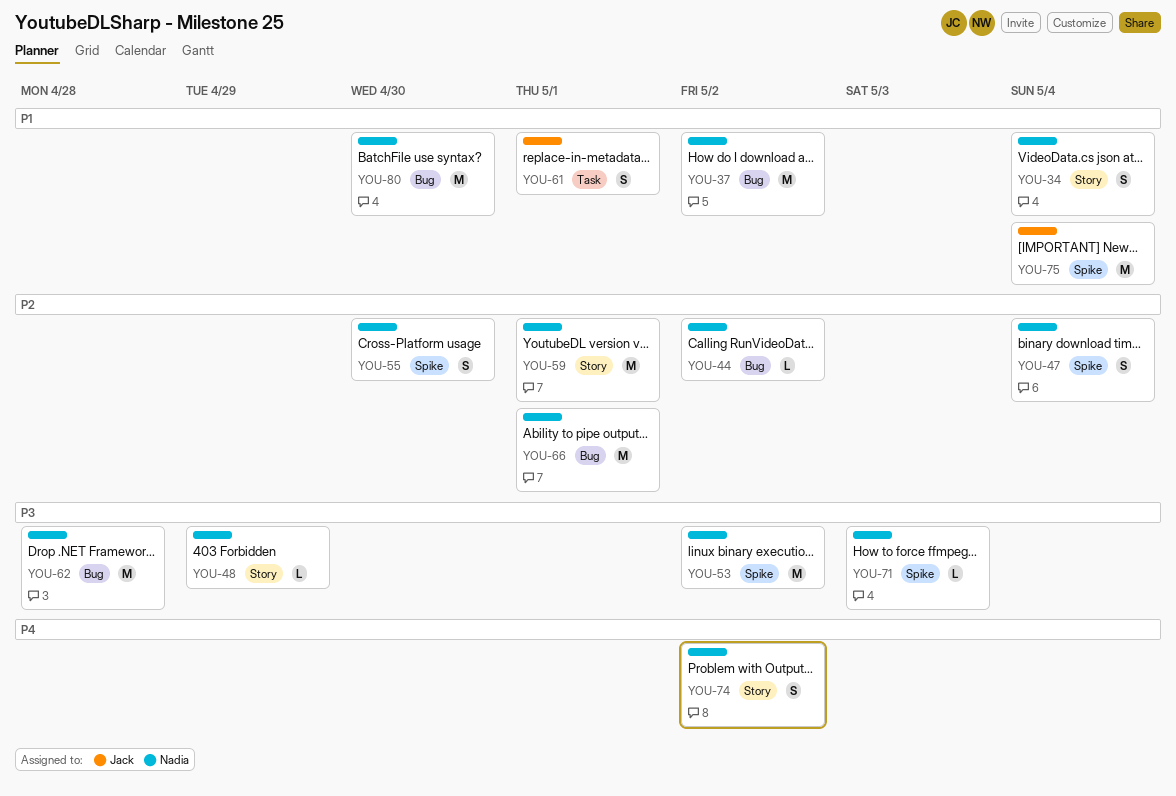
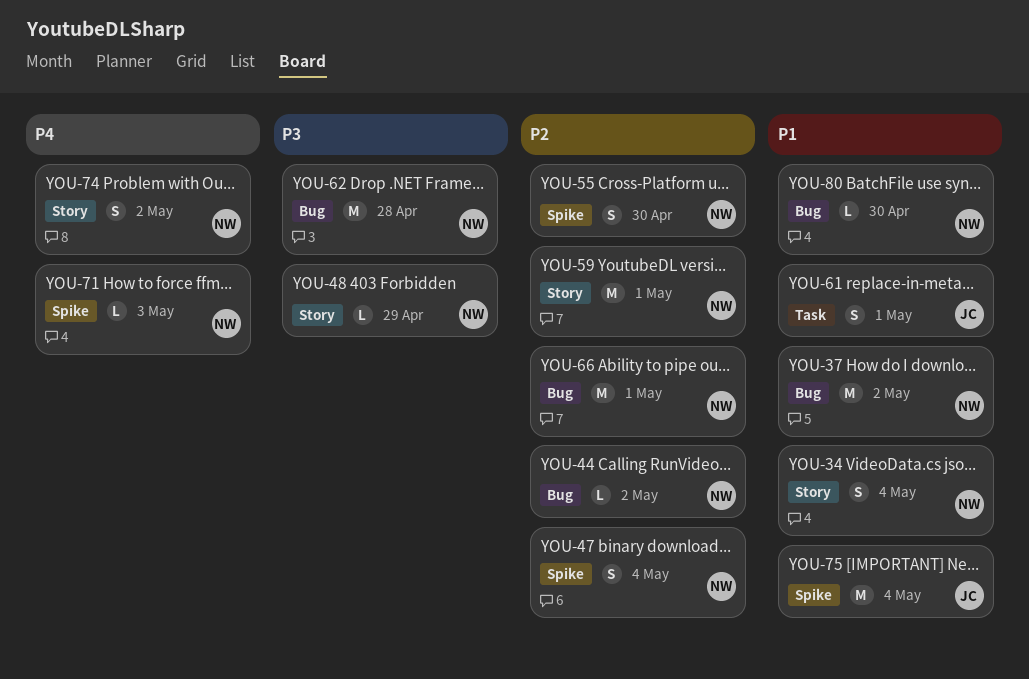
YOU-53: present -> none
YOU-71, priority: P3 -> P4
YOU-80, estimate: M -> L

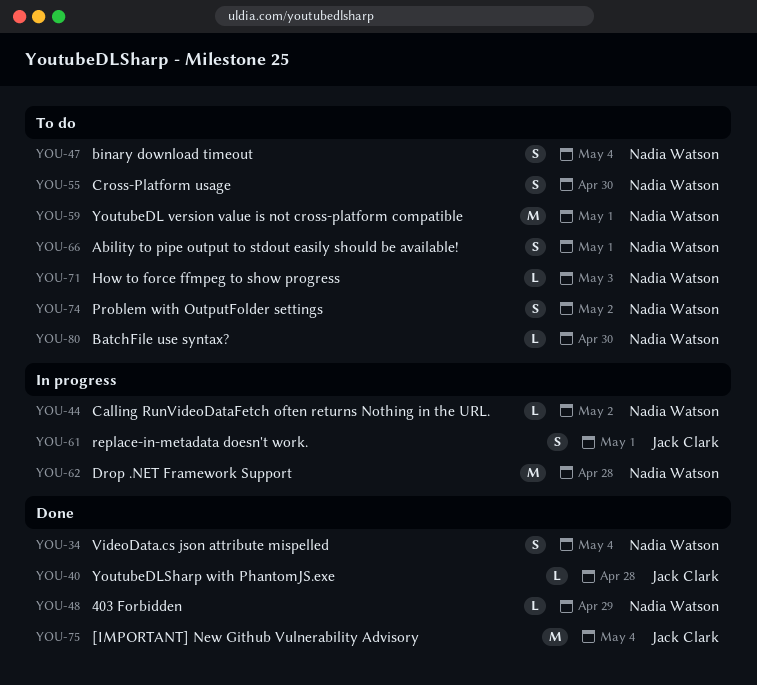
YOU-37: present -> none
YOU-40: none -> present
YOU-66, estimate: M -> S

